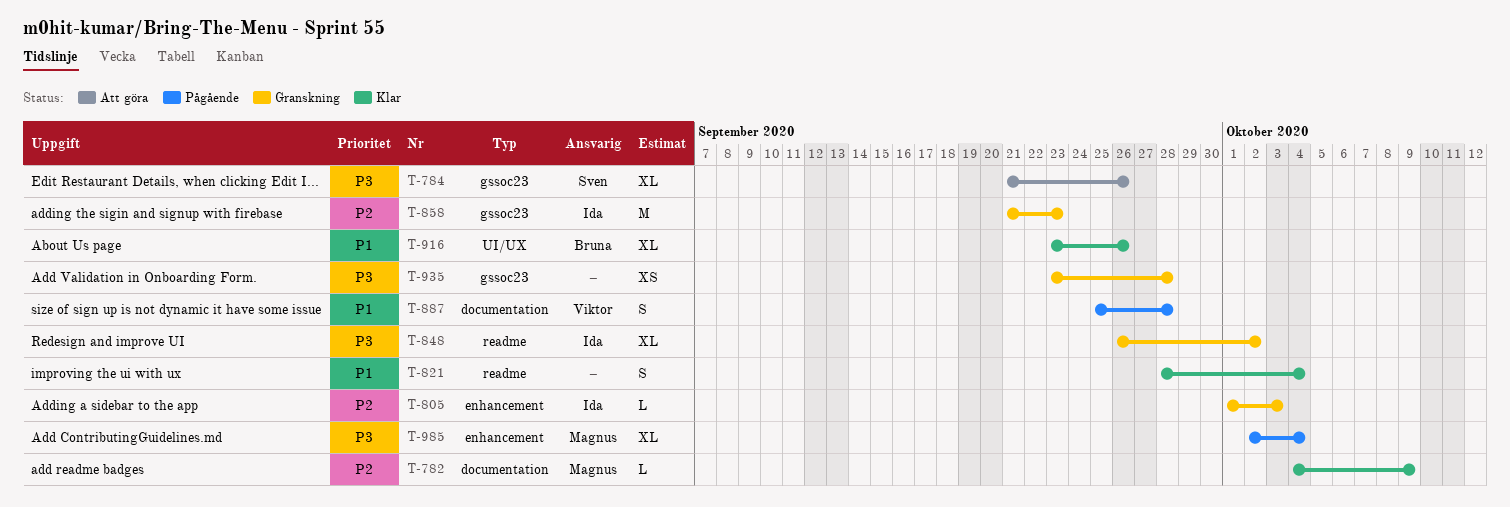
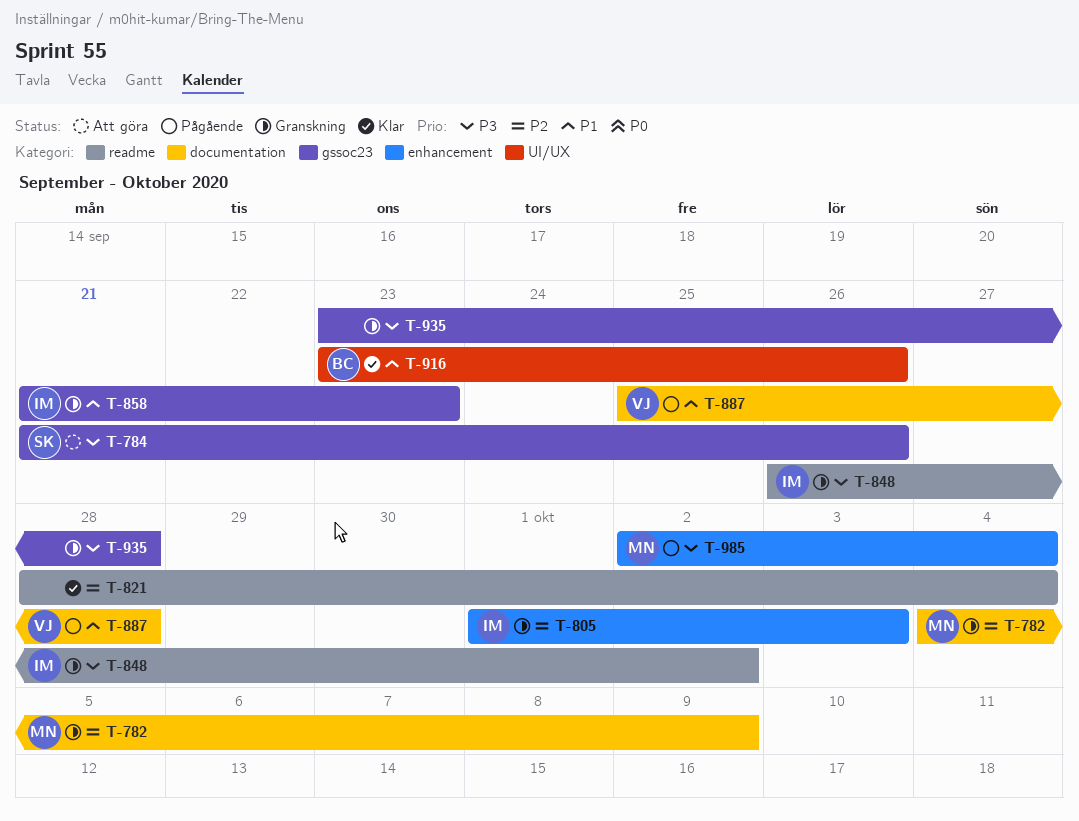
T-782, status: Klar -> Granskning
T-821, priority: P1 -> P2
T-858, priority: P2 -> P1

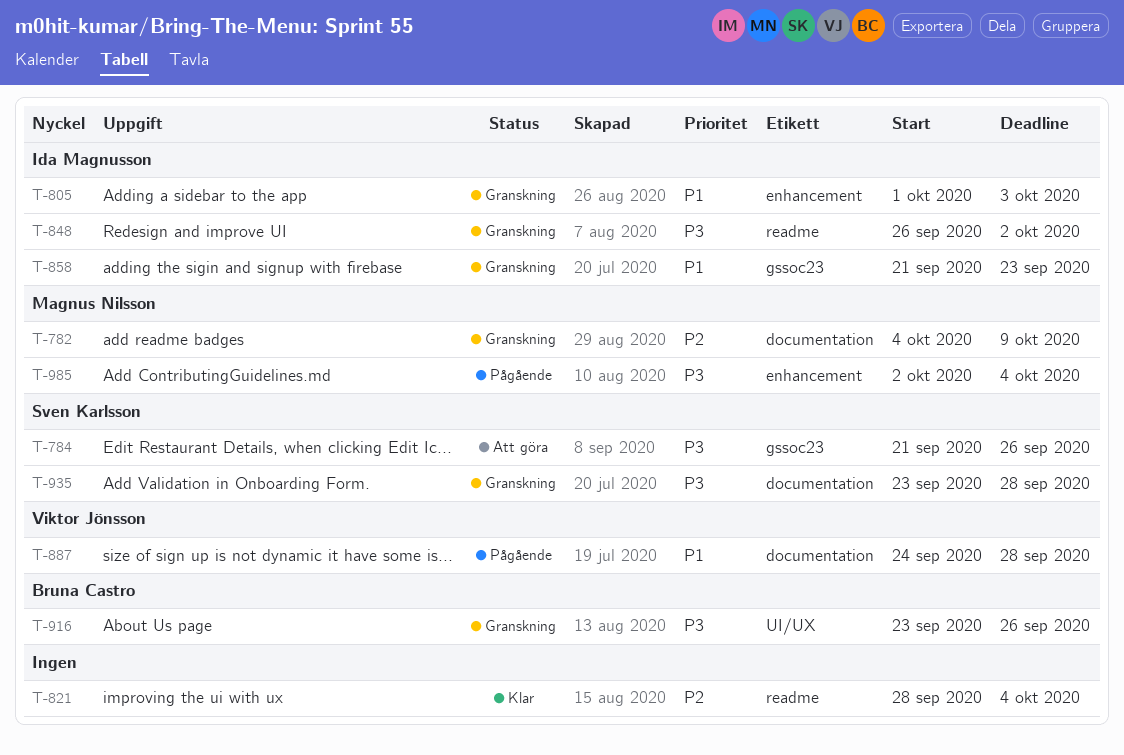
T-805, priority: P2 -> P1
T-887, start: Sep 25 -> Sep 24
T-916, status: Klar -> Granskning
T-916, priority: P1 -> P3
T-935, owner: none -> Sven Karlsson
T-935, label: gssoc23 -> documentation

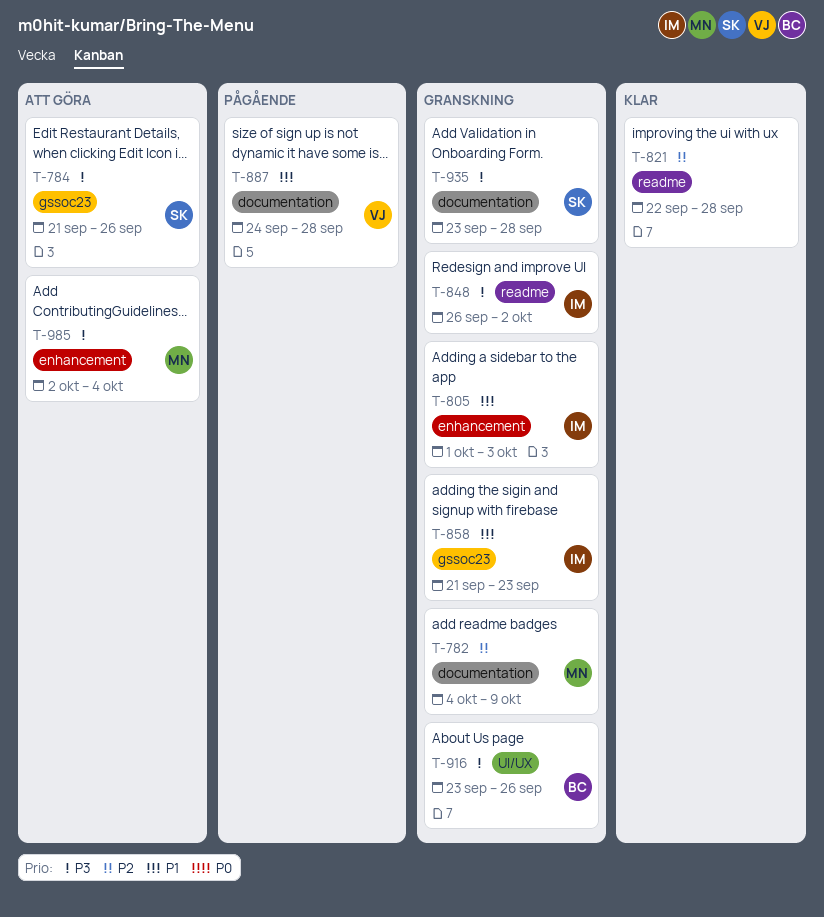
T-821, start: Sep 28 -> Sep 22
T-821, due: Oct 4 -> Sep 28
T-985, status: Pågående -> Att göra

